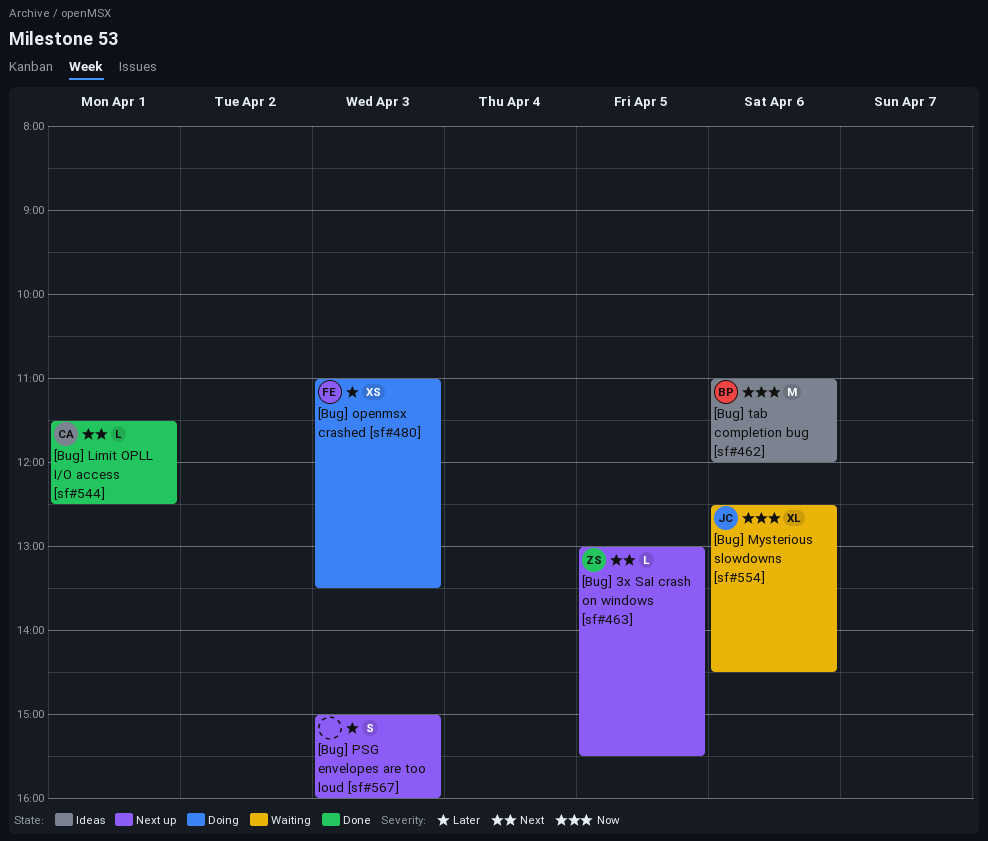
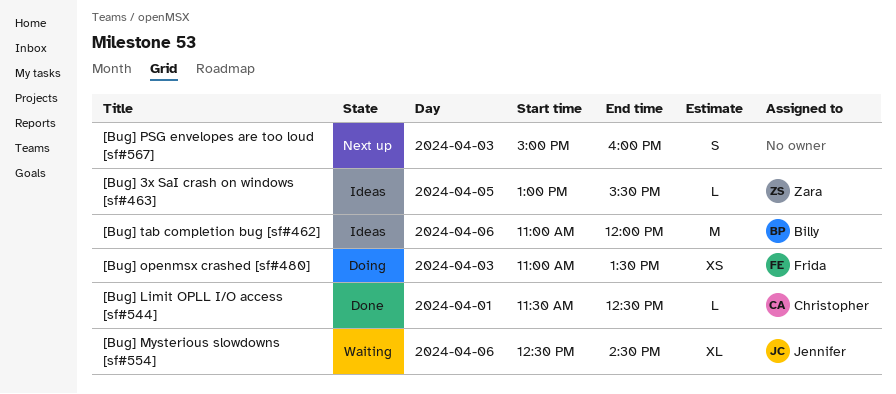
[Bug] 3x SaI crash on windows [sf#463], status: Next up -> Ideas

